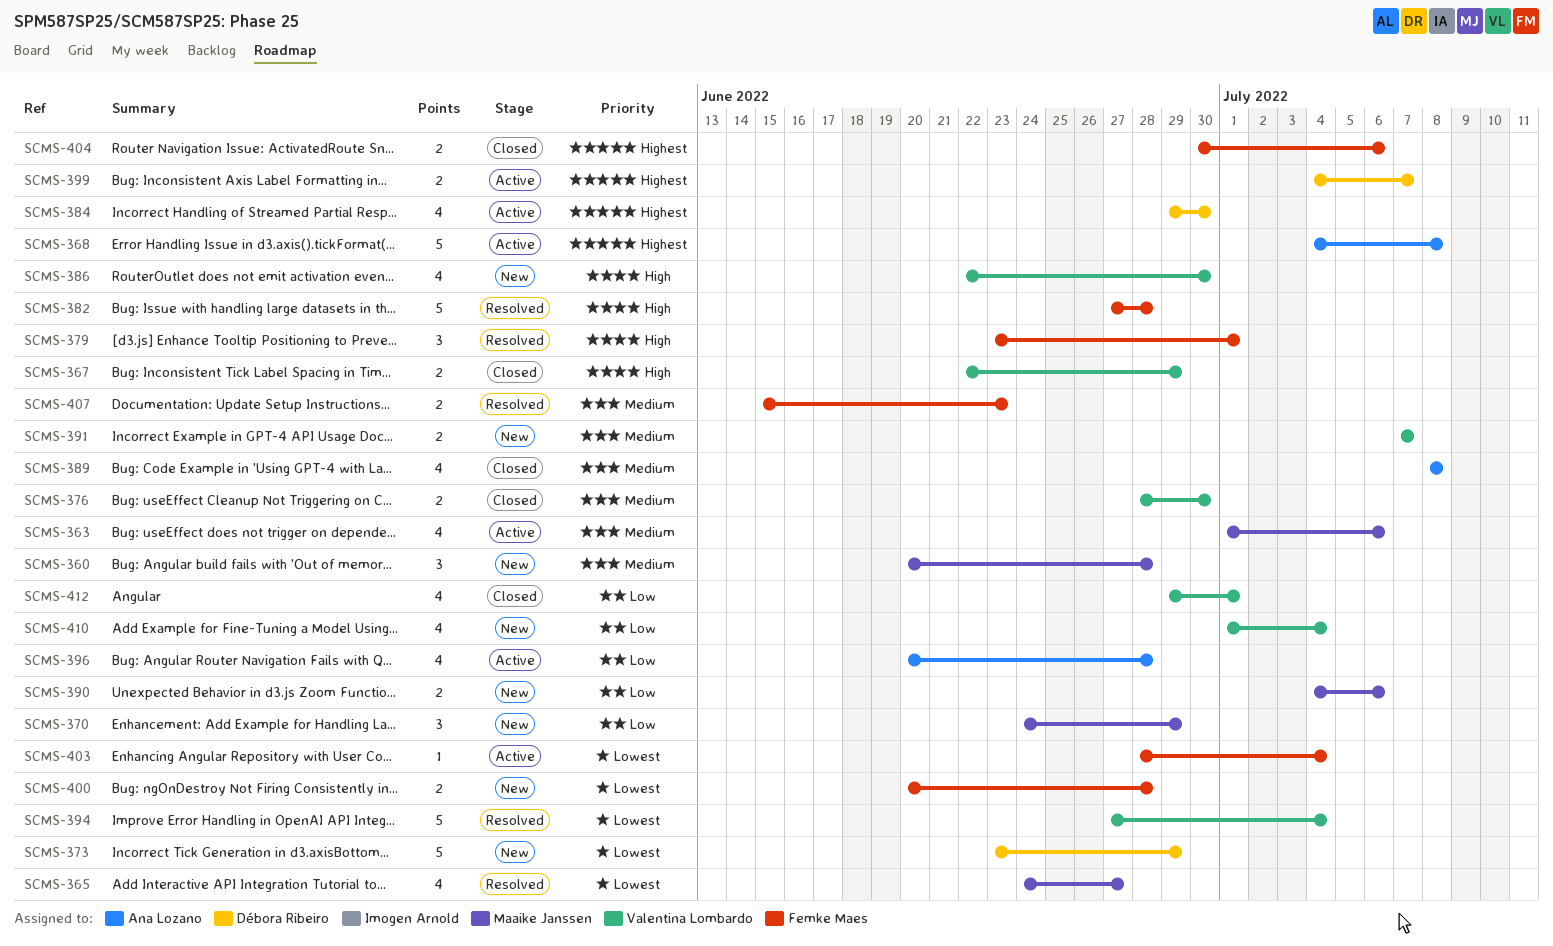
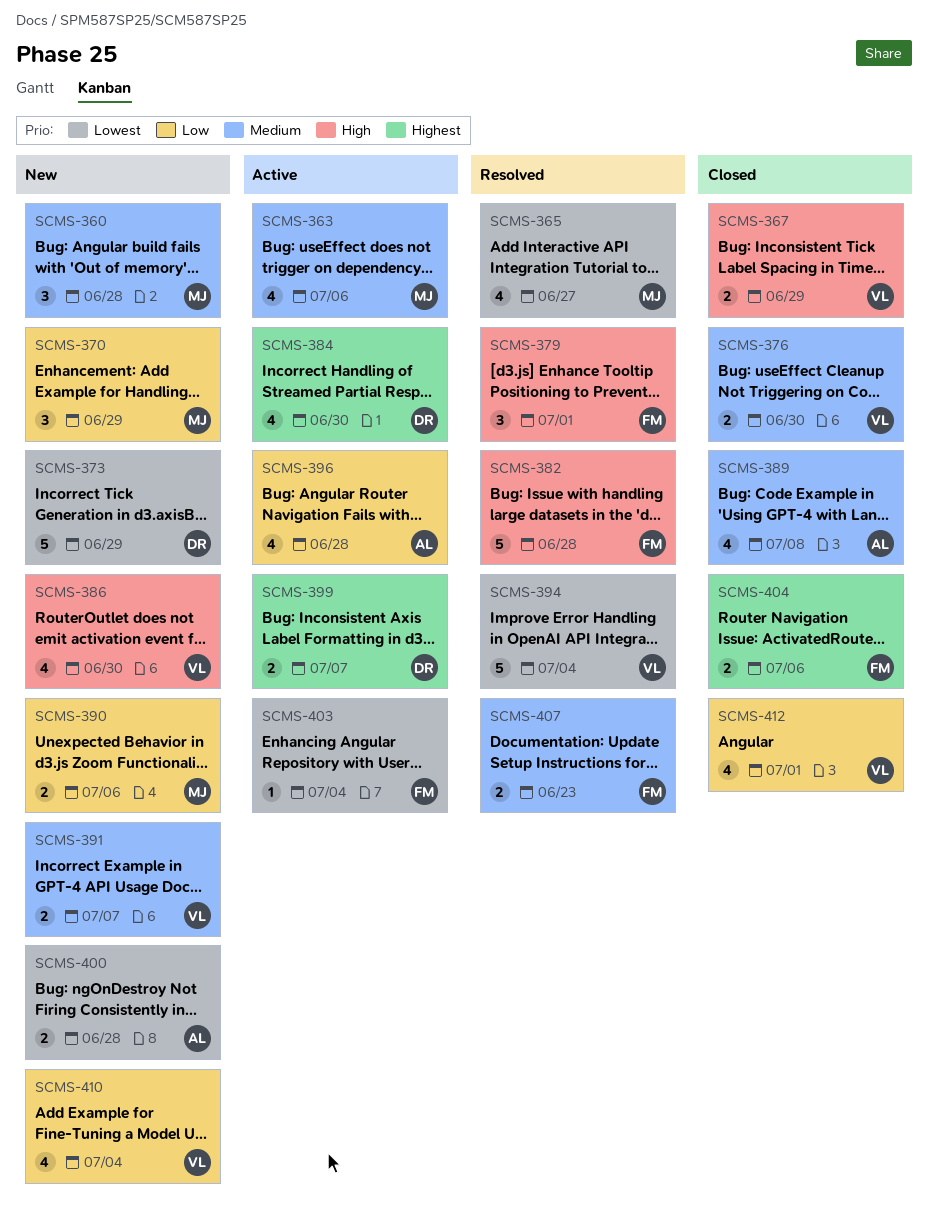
SCMS-368: present -> none
SCMS-400, owner: Femke Maes -> Ana Lozano

